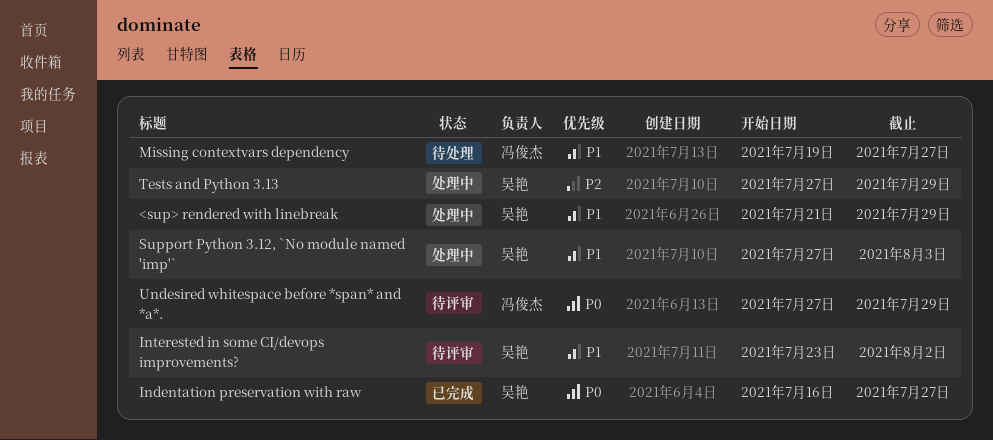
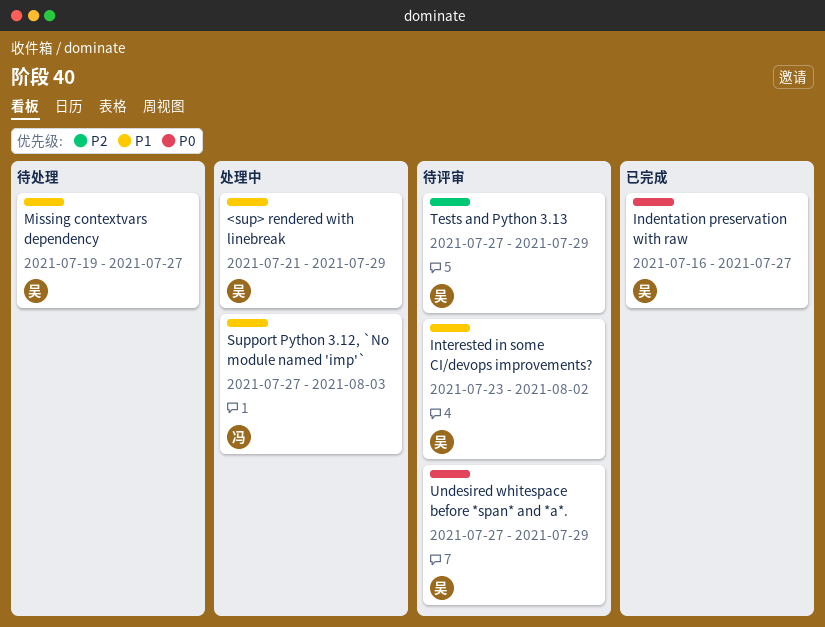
Missing contextvars dependency, owner: 冯俊杰 -> 吴艳
Support Python 3.12, `No module named 'imp'`, owner: 吴艳 -> 冯俊杰
Tests and Python 3.13, status: 处理中 -> 待评审
Undesired whitespace before *span* and *a*., owner: 冯俊杰 -> 吴艳

